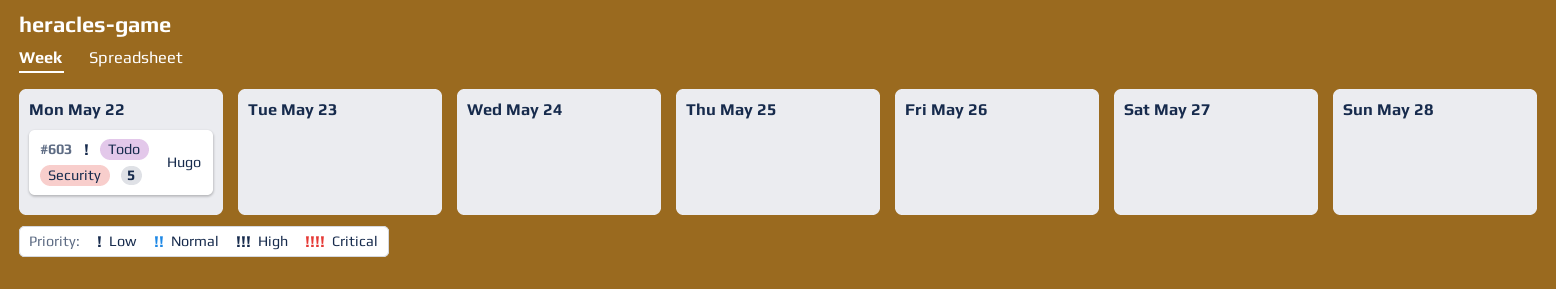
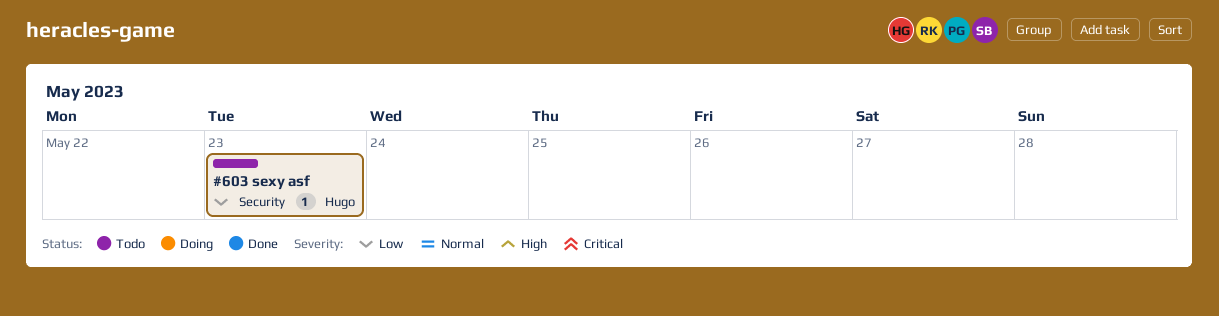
#603, estimate: 5 -> 1
#603, due: May 22 -> May 23

